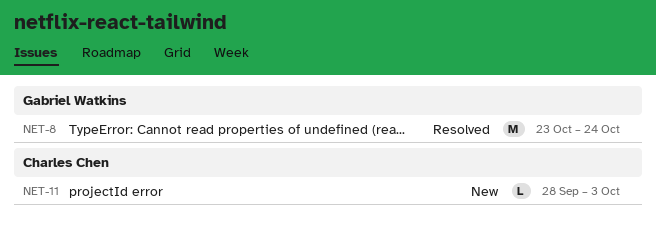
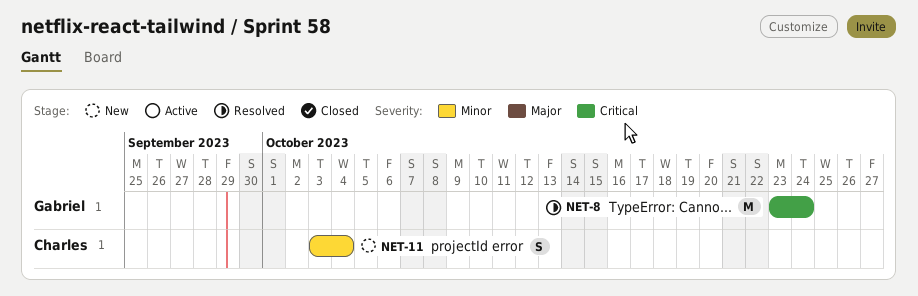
NET-11, estimate: L -> S
NET-11, start: Sep 28 -> Oct 3
NET-11, due: Oct 3 -> Oct 4

